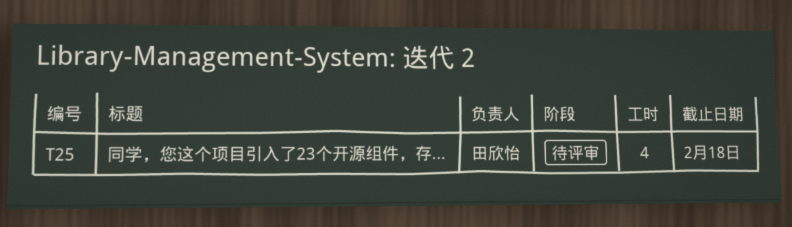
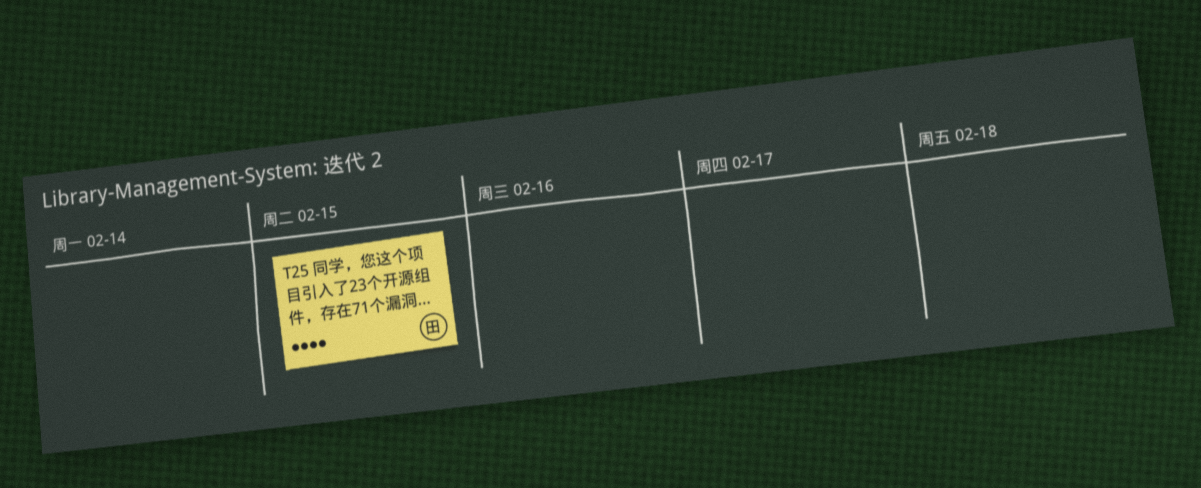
T25, due: Feb 18 -> Feb 15

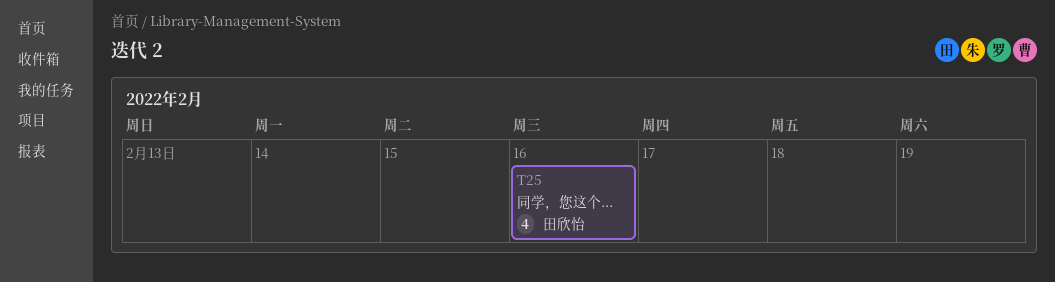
T25, due: Feb 15 -> Feb 16

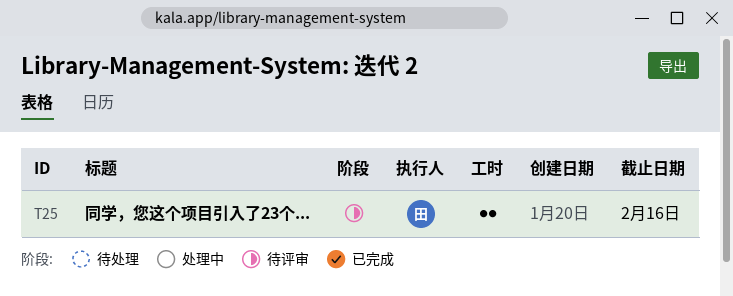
T25, estimate: 4 -> 2

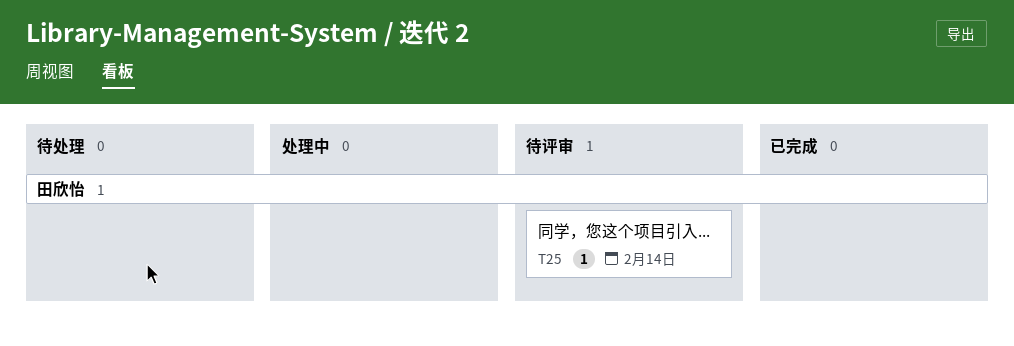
T25, estimate: 2 -> 1
T25, due: Feb 16 -> Feb 14

